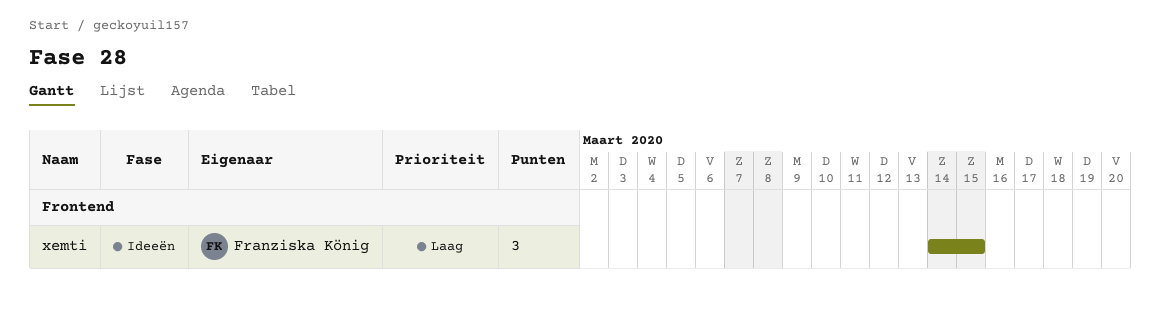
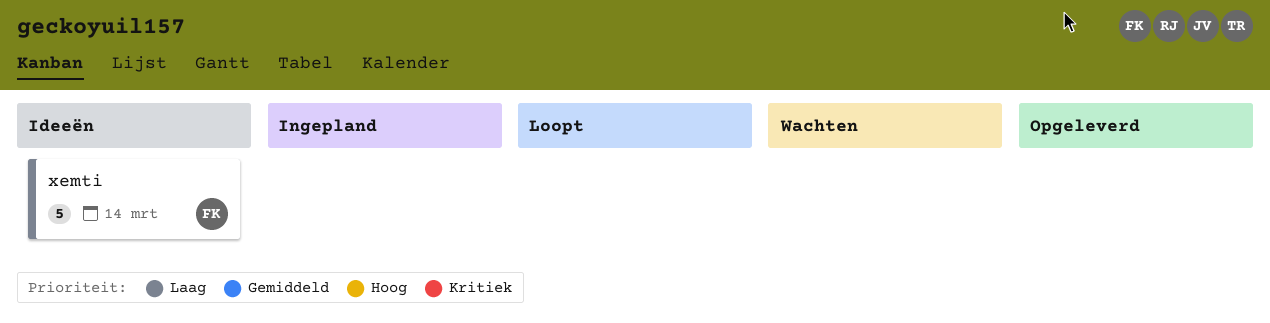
xemti, estimate: 3 -> 5
xemti, due: Mar 15 -> Mar 14

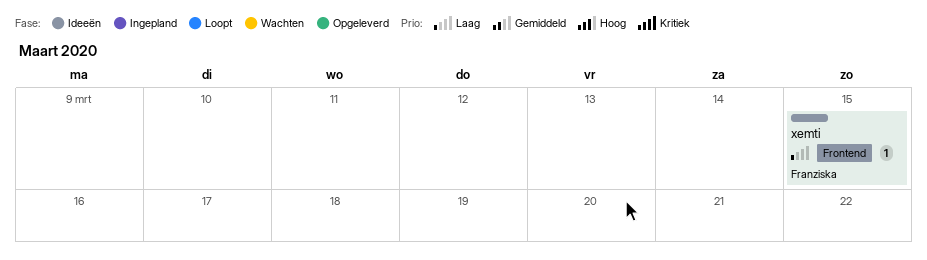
xemti, estimate: 5 -> 1
xemti, due: Mar 14 -> Mar 15

